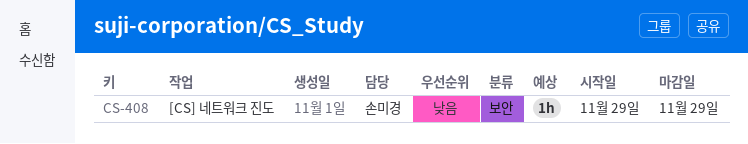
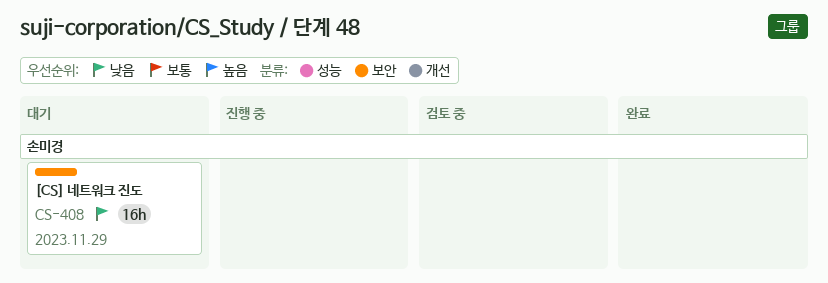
CS-408, estimate: 1h -> 16h

